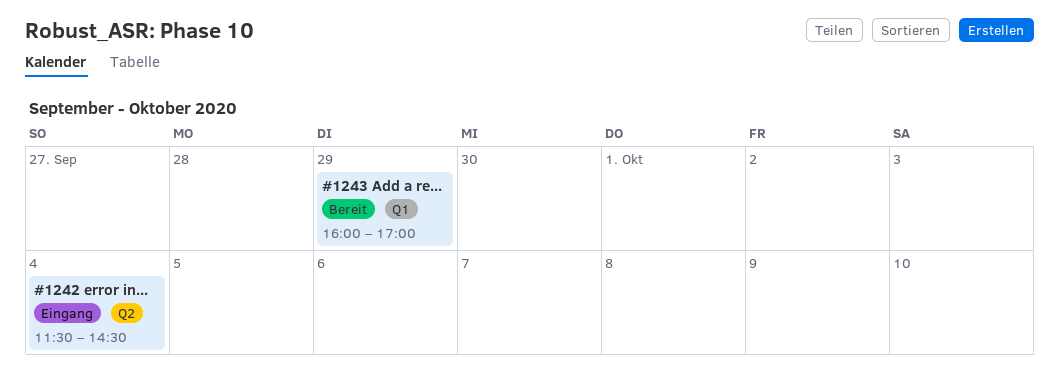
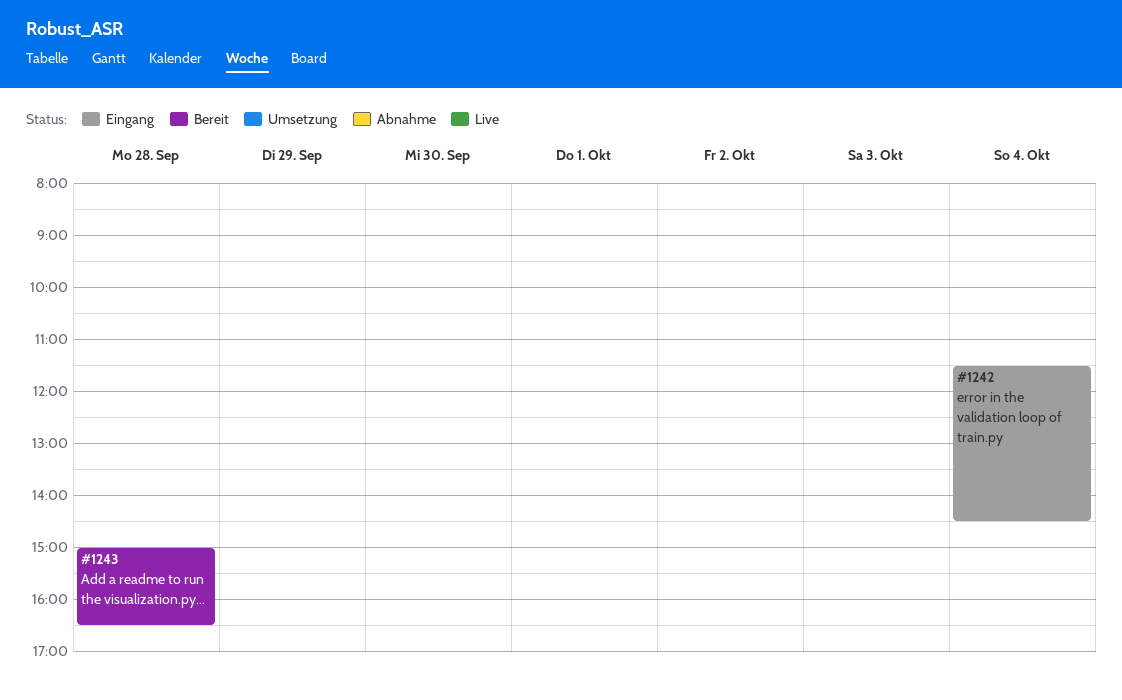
#1243, day: Sep 29 -> Sep 28
#1243, begins: 16:00 -> 15:00
#1243, ends: 17:00 -> 16:30

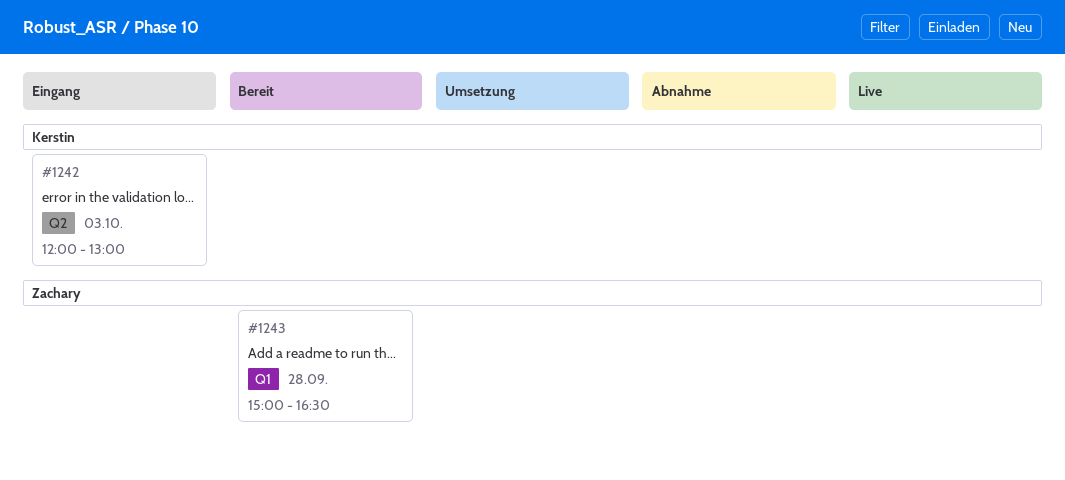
#1242, day: Oct 4 -> Oct 3
#1242, begins: 11:30 -> 12:00
#1242, ends: 14:30 -> 13:00

